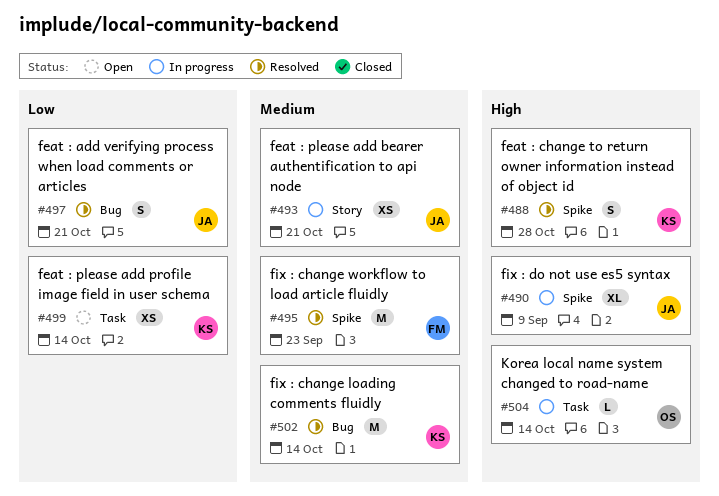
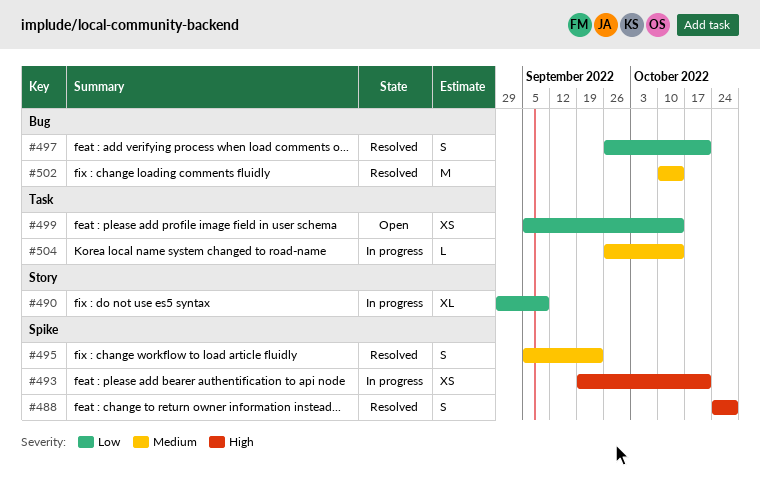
#490, priority: High -> Low
#490, label: Spike -> Story
#493, priority: Medium -> High
#493, label: Story -> Spike
#495, estimate: M -> S
#504, priority: High -> Medium

